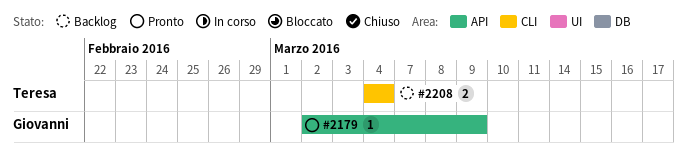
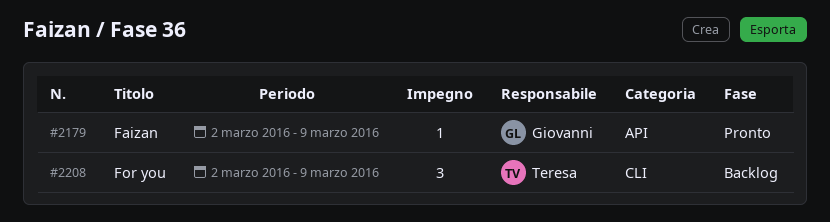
#2208, estimate: 2 -> 3
#2208, start: Mar 4 -> Mar 2
#2208, due: Mar 4 -> Mar 9

